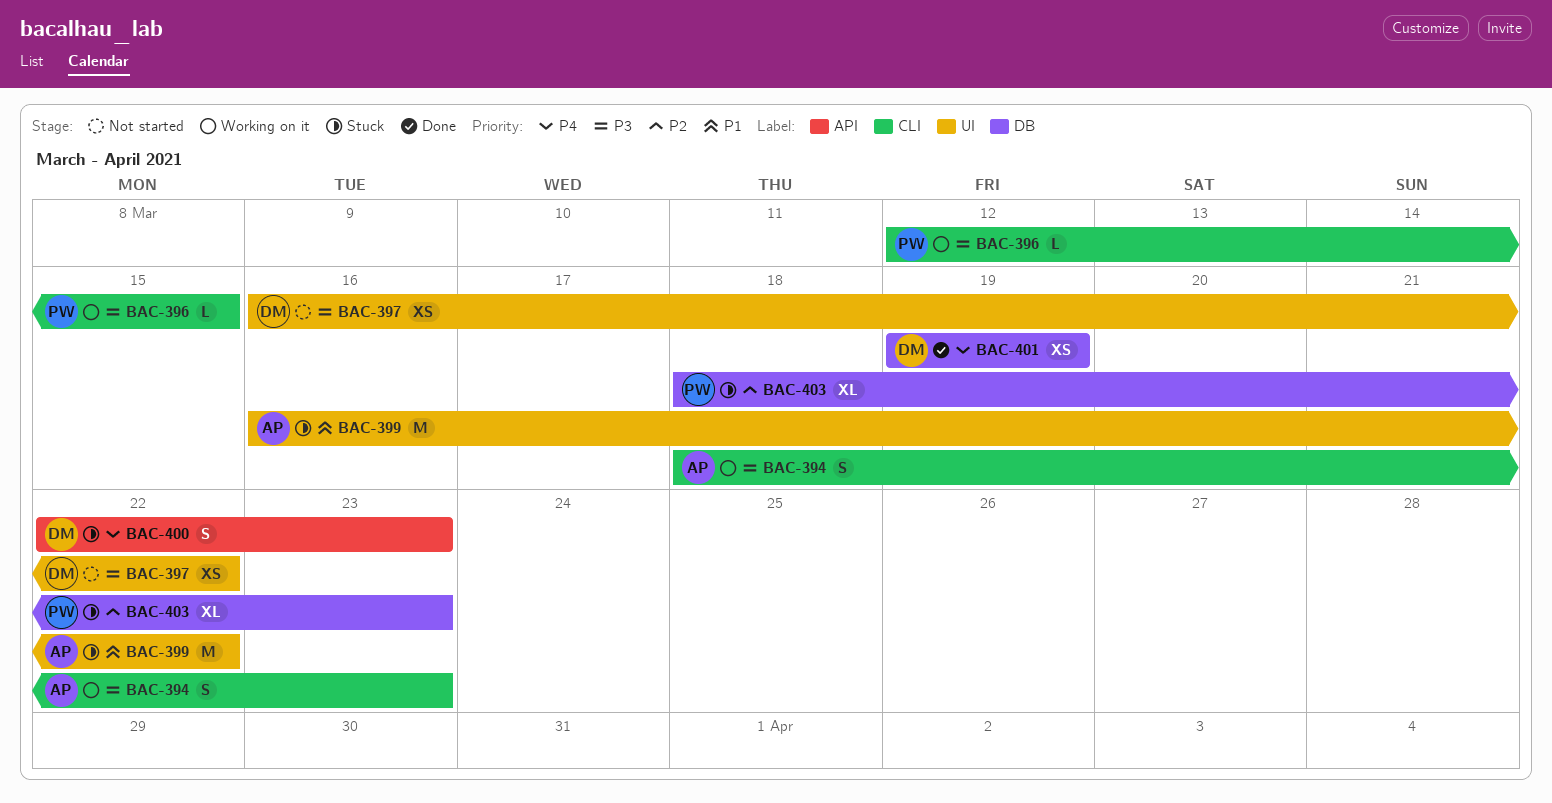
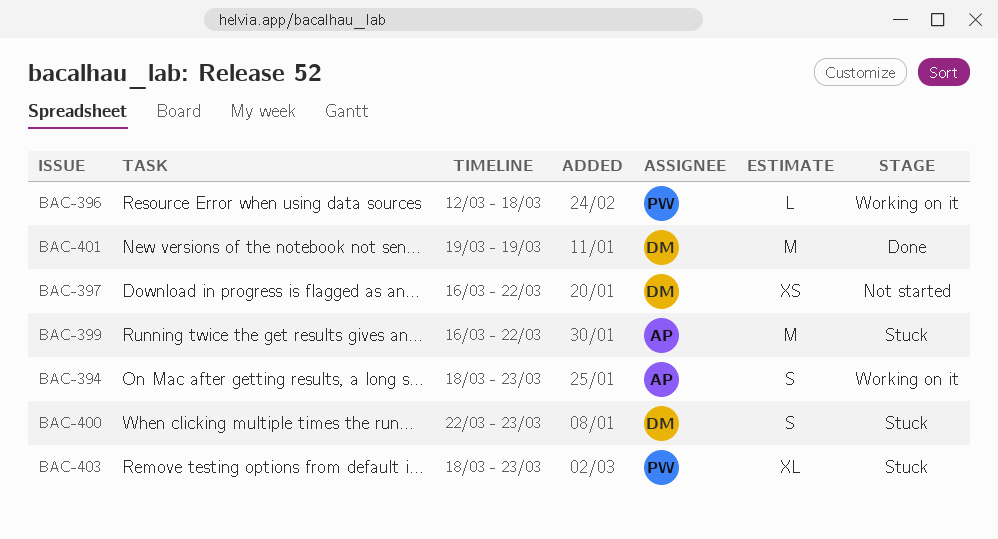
BAC-396, due: Mar 15 -> Mar 18
BAC-401, estimate: XS -> M

